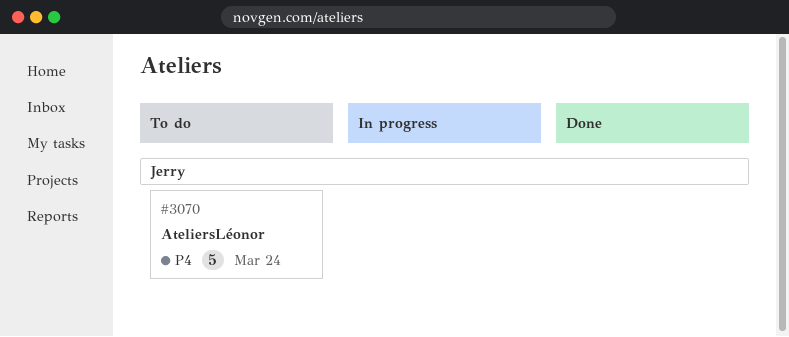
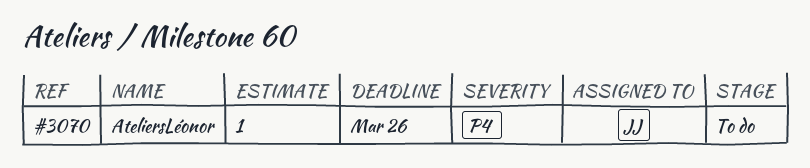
#3070, estimate: 5 -> 1
#3070, due: Mar 24 -> Mar 26

